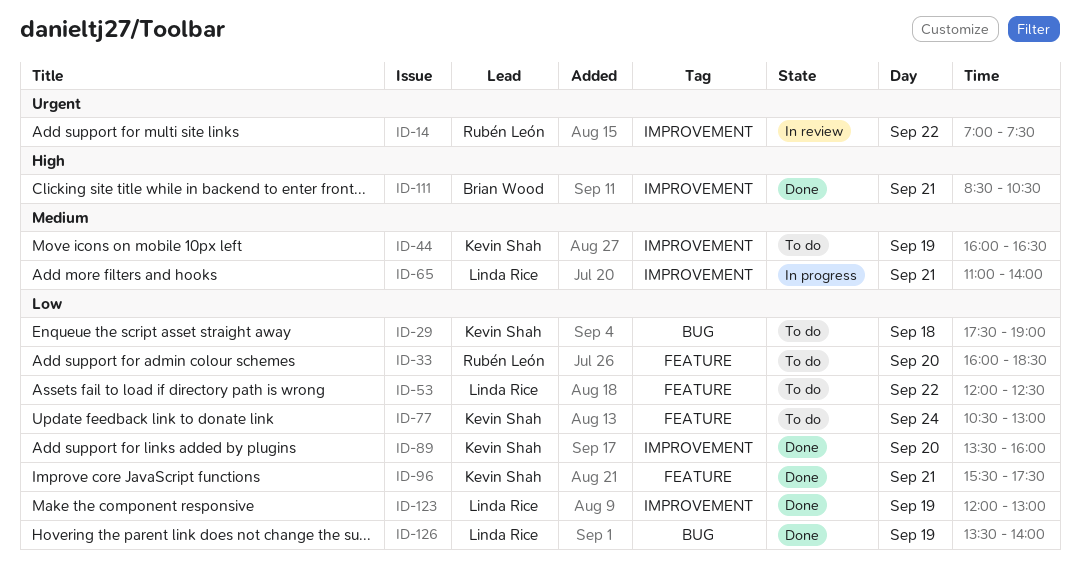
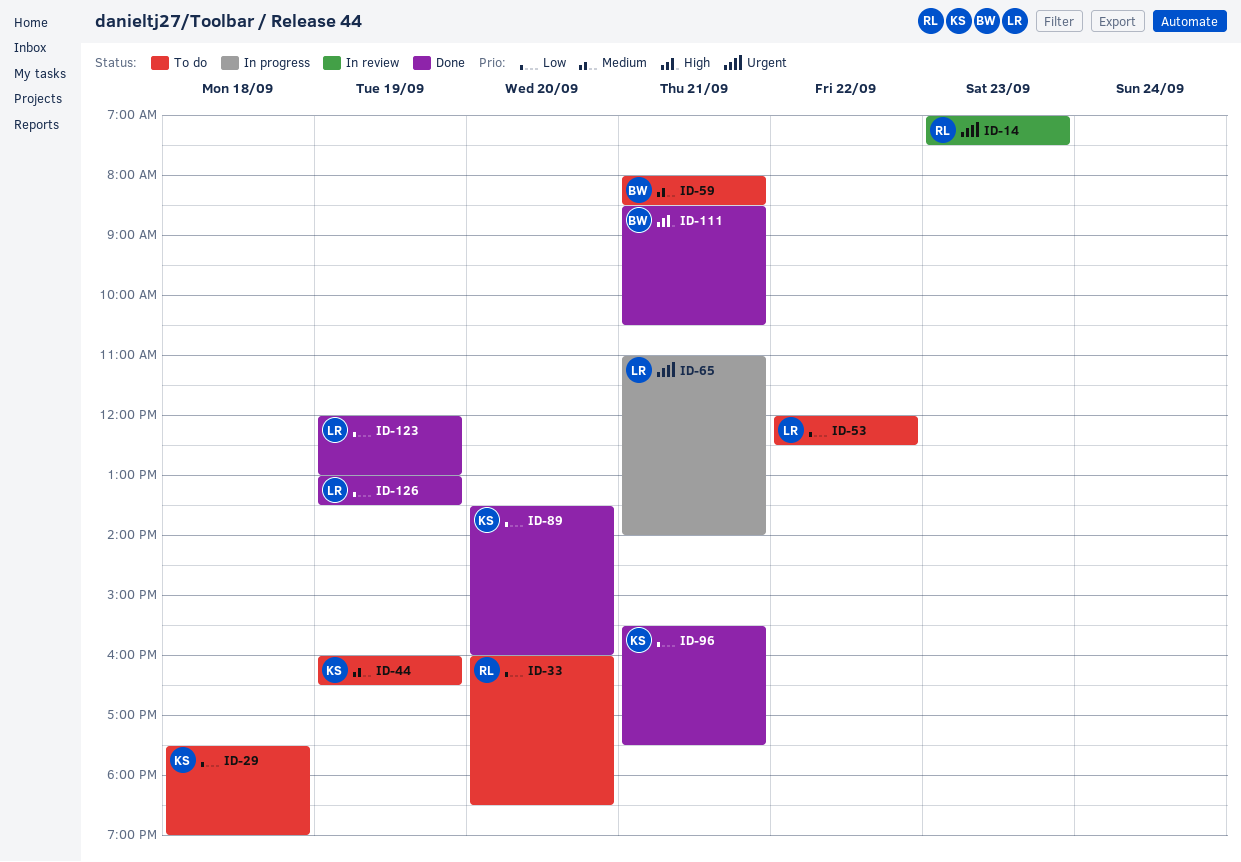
ID-14, day: Sep 22 -> Sep 23
ID-59: none -> present
ID-65, priority: Medium -> Urgent
ID-77: present -> none
ID-126, begins: 13:30 -> 13:00
ID-126, ends: 14:00 -> 13:30

